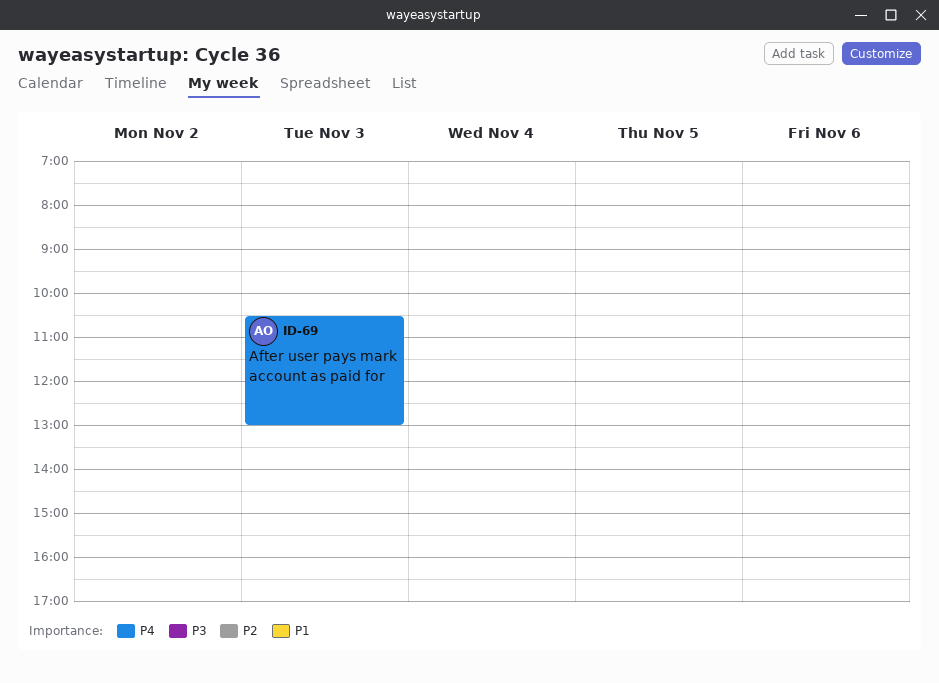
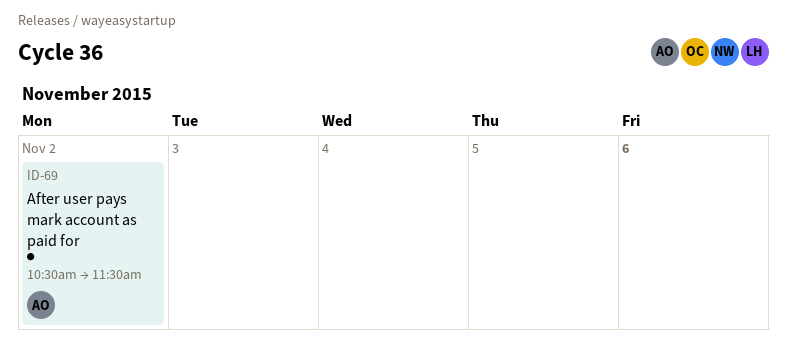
ID-69, day: Nov 3 -> Nov 2
ID-69, ends: 13:00 -> 11:30

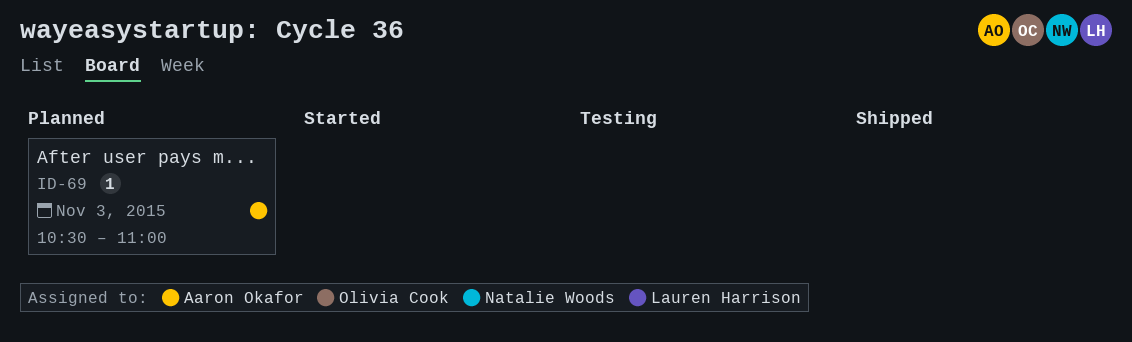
ID-69, day: Nov 2 -> Nov 3
ID-69, ends: 11:30 -> 11:00

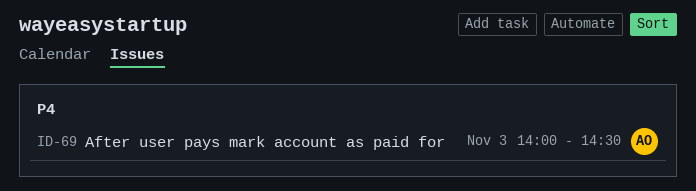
ID-69, begins: 10:30 -> 14:00
ID-69, ends: 11:00 -> 14:30

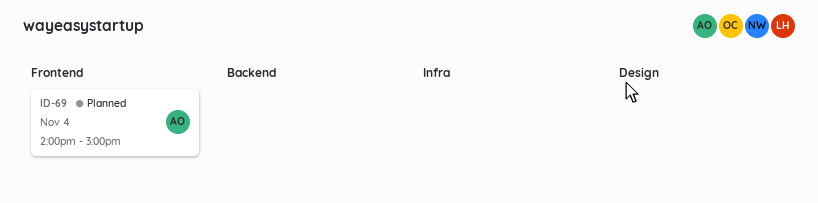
ID-69, day: Nov 3 -> Nov 4
ID-69, ends: 14:30 -> 15:00

